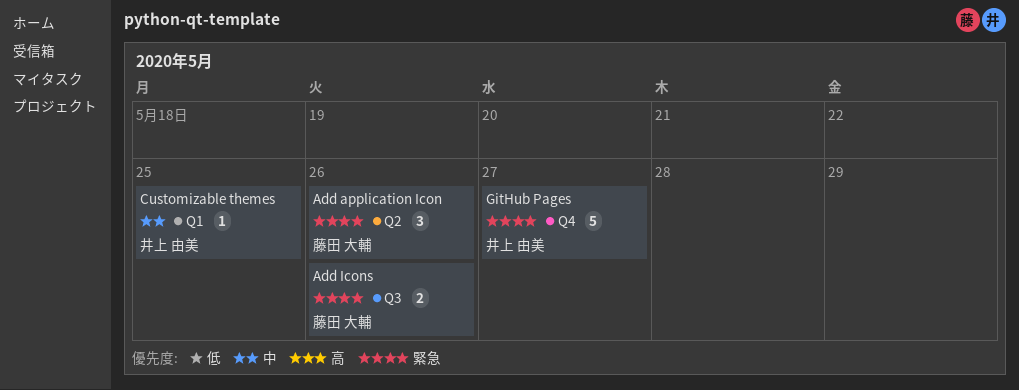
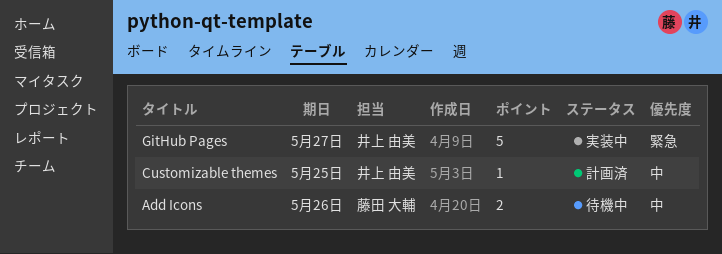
Add application Icon: present -> none
Add Icons, priority: 緊急 -> 中

